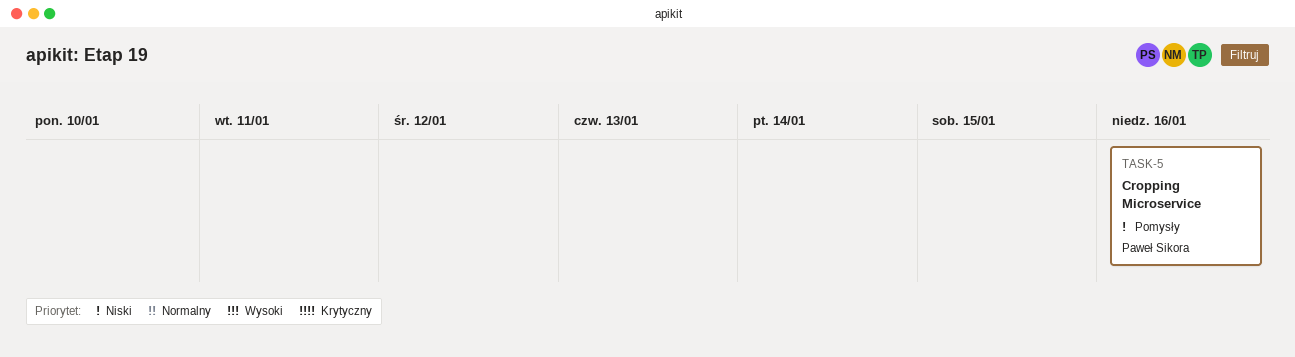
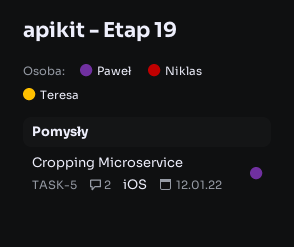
TASK-5, due: Jan 16 -> Jan 12

